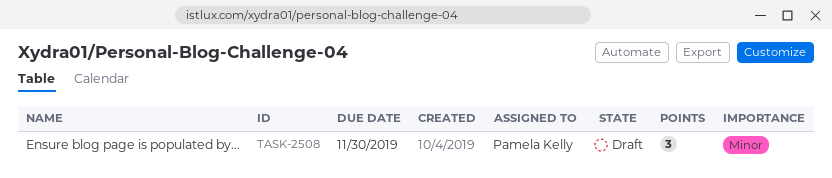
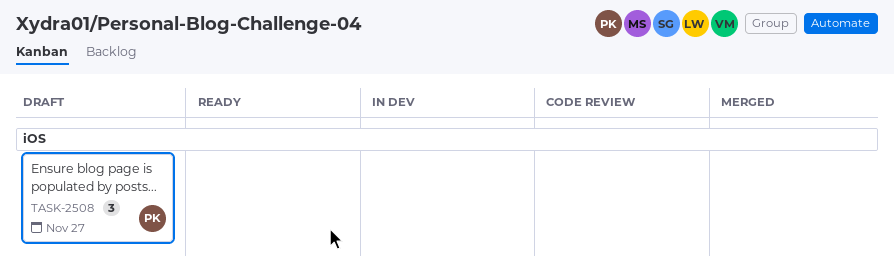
TASK-2508, due: Nov 30 -> Nov 27

